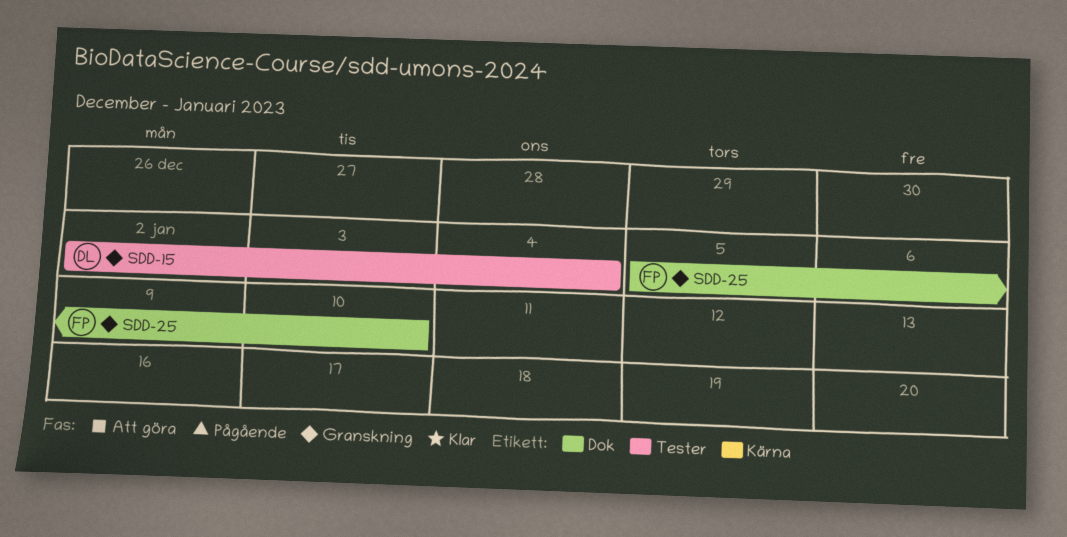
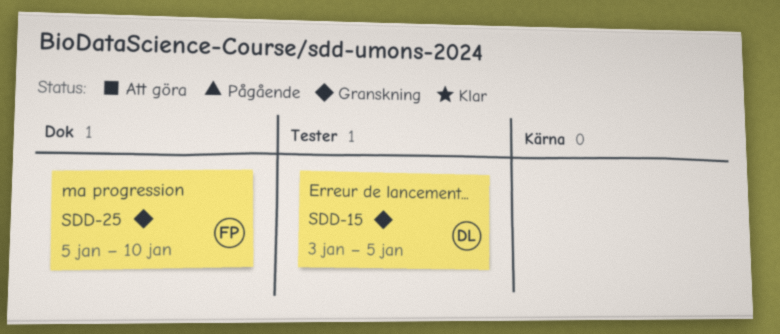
SDD-15, start: Jan 2 -> Jan 3
SDD-15, due: Jan 4 -> Jan 5

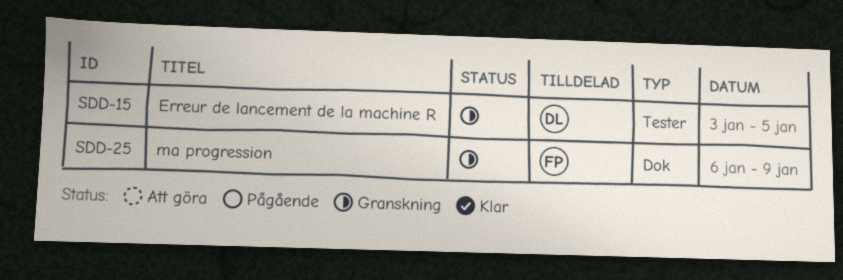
SDD-25, start: Jan 5 -> Jan 6
SDD-25, due: Jan 10 -> Jan 9

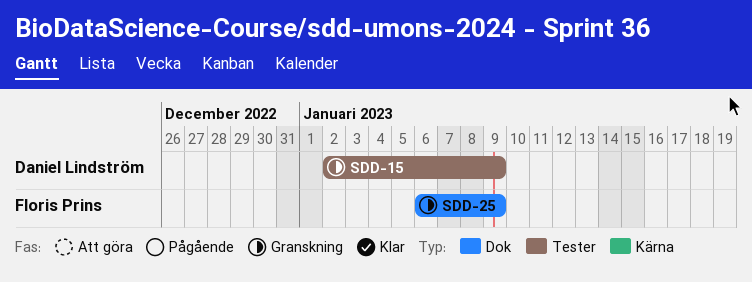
SDD-15, start: Jan 3 -> Jan 2
SDD-15, due: Jan 5 -> Jan 9

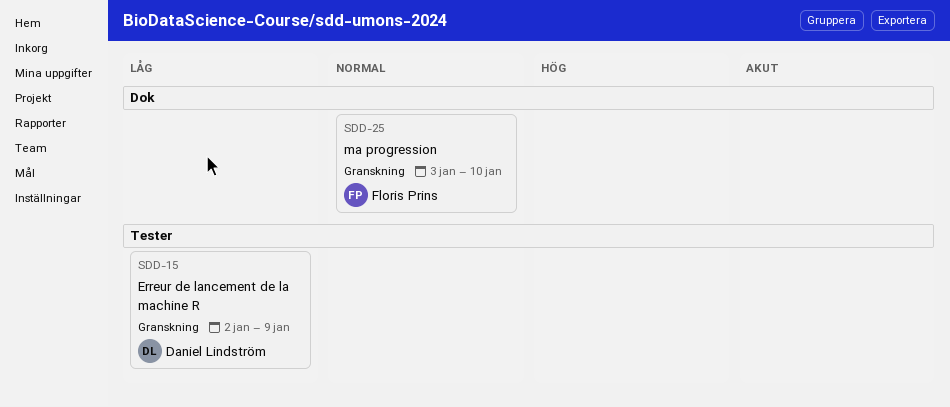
SDD-25, start: Jan 6 -> Jan 3
SDD-25, due: Jan 9 -> Jan 10

